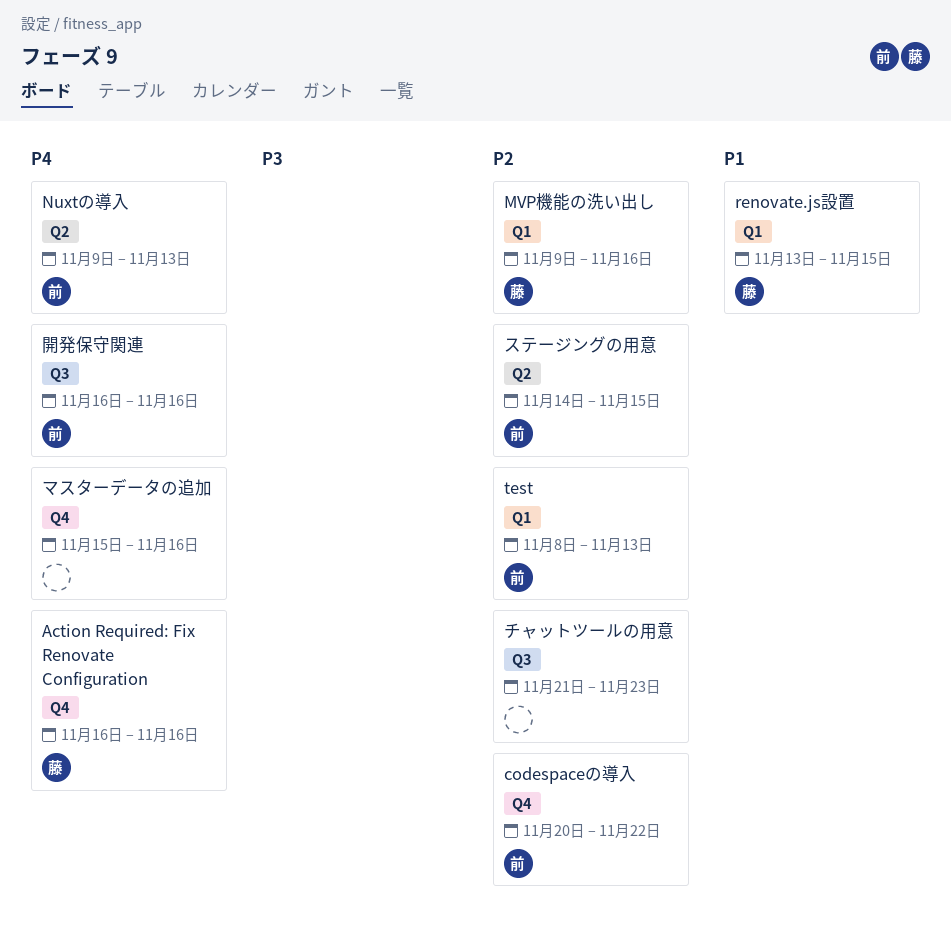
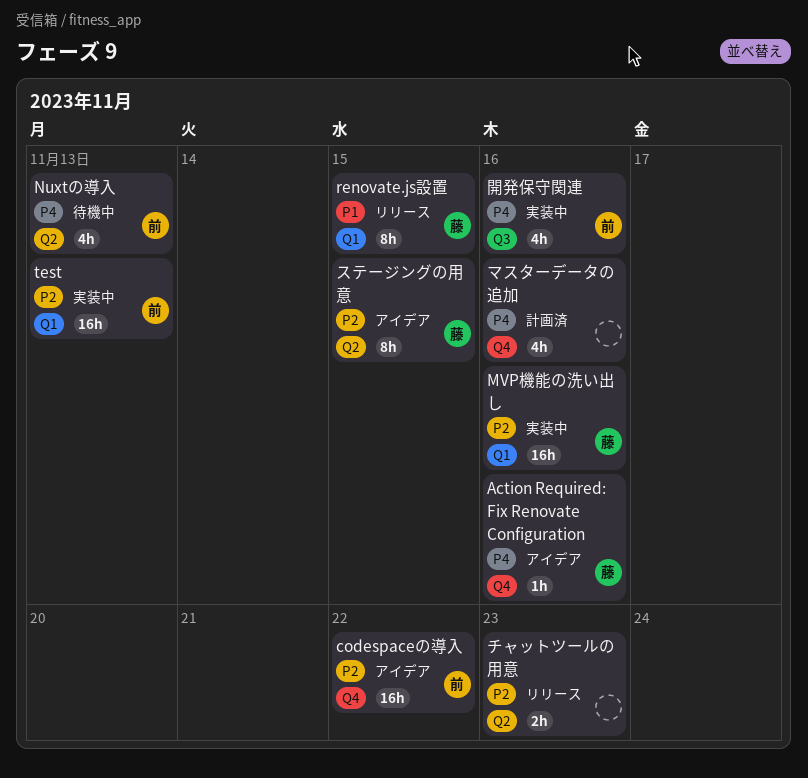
ステージングの用意, owner: 前 -> 藤
チャットツールの用意, label: Q3 -> Q2

